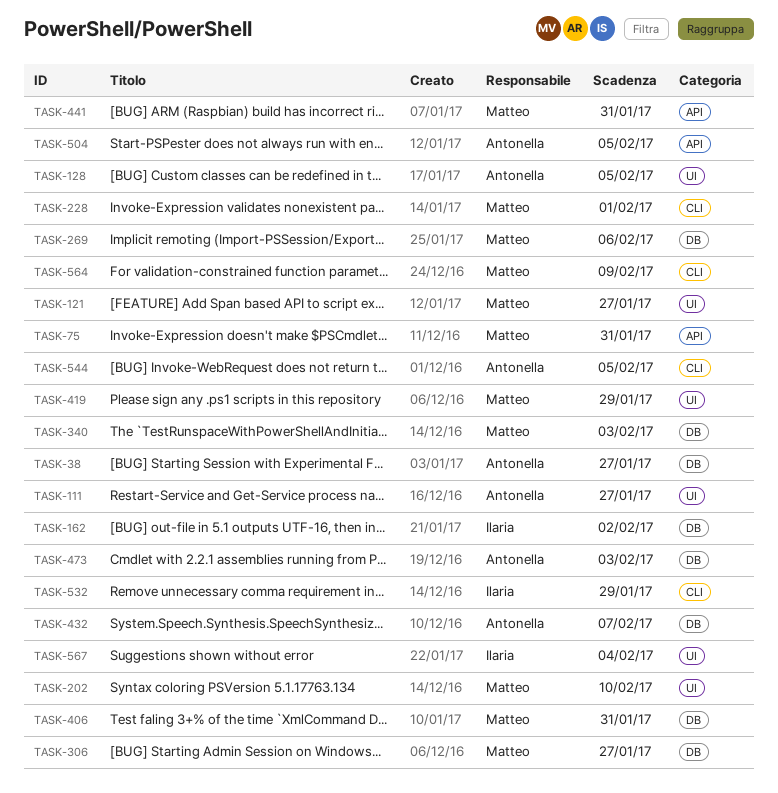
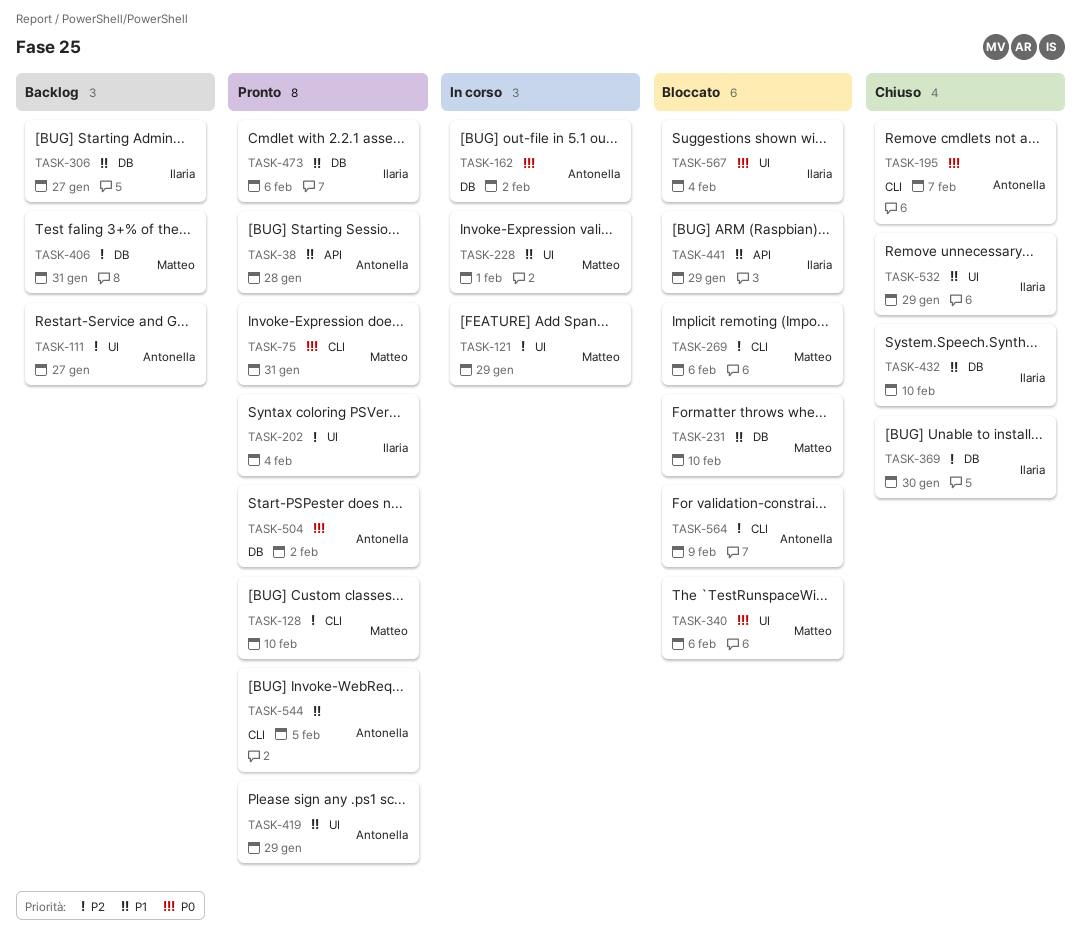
TASK-38, label: DB -> API
TASK-38, due: Jan 27 -> Jan 28
TASK-75, label: API -> CLI
TASK-121, due: Jan 27 -> Jan 29
TASK-128, owner: Antonella -> Matteo
TASK-128, label: UI -> CLI
TASK-128, due: Feb 5 -> Feb 10
TASK-162, owner: Ilaria -> Antonella
TASK-195: none -> present
TASK-202, owner: Matteo -> Ilaria
TASK-202, due: Feb 10 -> Feb 4
TASK-228, label: CLI -> UI
TASK-231: none -> present
TASK-269, label: DB -> CLI
TASK-306, owner: Matteo -> Ilaria
TASK-340, label: DB -> UI
TASK-340, due: Feb 3 -> Feb 6
TASK-369: none -> present
TASK-419, owner: Matteo -> Antonella
TASK-432, owner: Antonella -> Ilaria
TASK-432, due: Feb 7 -> Feb 10
TASK-441, owner: Matteo -> Ilaria
TASK-441, due: Jan 31 -> Jan 29
TASK-473, owner: Antonella -> Ilaria
TASK-473, due: Feb 3 -> Feb 6
TASK-504, label: API -> DB
TASK-504, due: Feb 5 -> Feb 2
TASK-532, label: CLI -> UI
TASK-564, owner: Matteo -> Antonella

